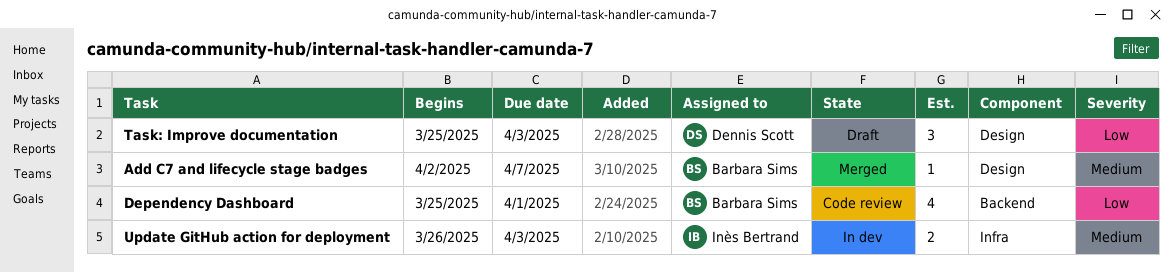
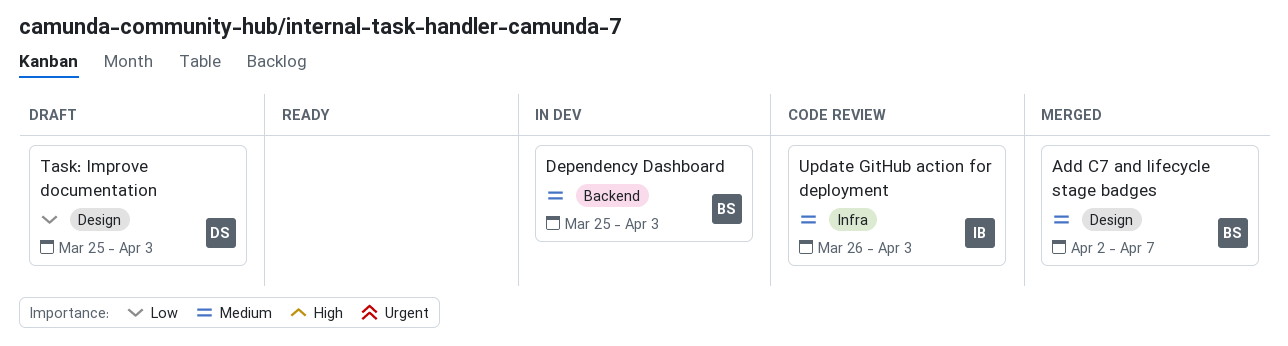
Dependency Dashboard, status: Code review -> In dev
Dependency Dashboard, priority: Low -> Medium
Dependency Dashboard, due: Apr 1 -> Apr 3
Update GitHub action for deployment, status: In dev -> Code review

